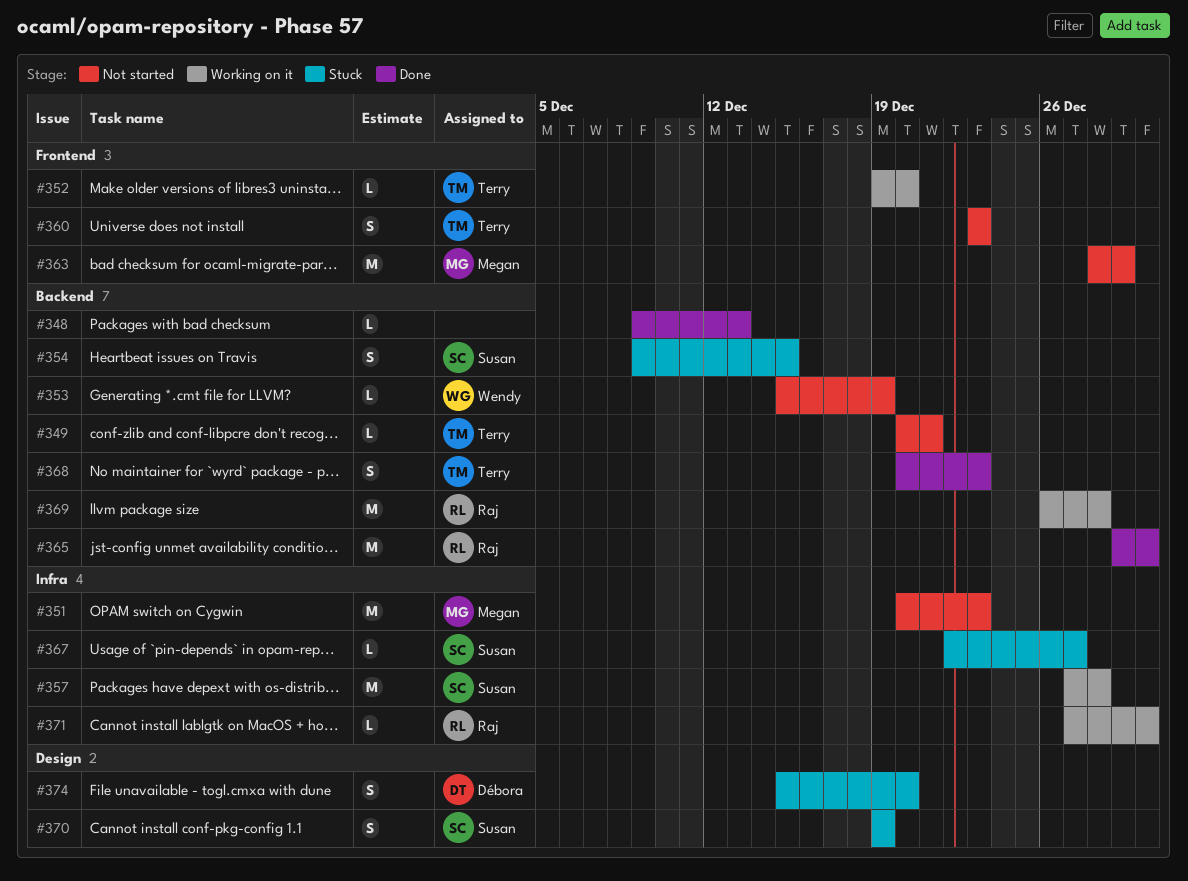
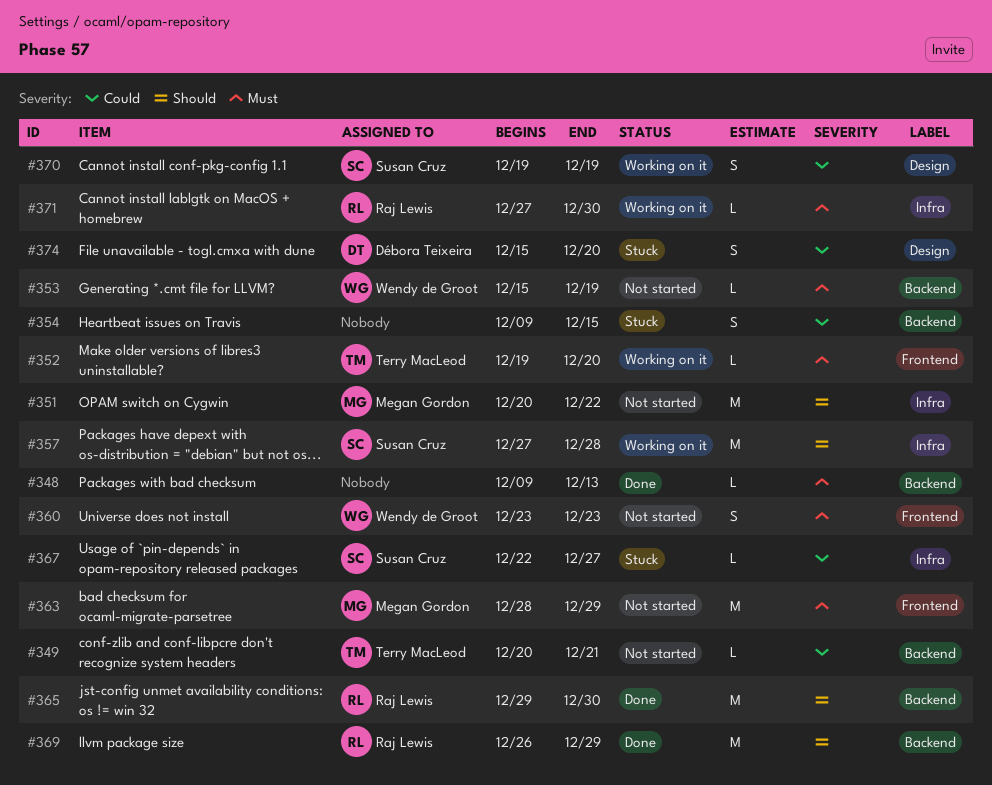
#351, due: Dec 23 -> Dec 22
#354, owner: Susan Cruz -> none
#360, owner: Terry MacLeod -> Wendy de Groot
#368: present -> none
#369, status: Working on it -> Done
#369, due: Dec 28 -> Dec 29
#370, status: Stuck -> Working on it

